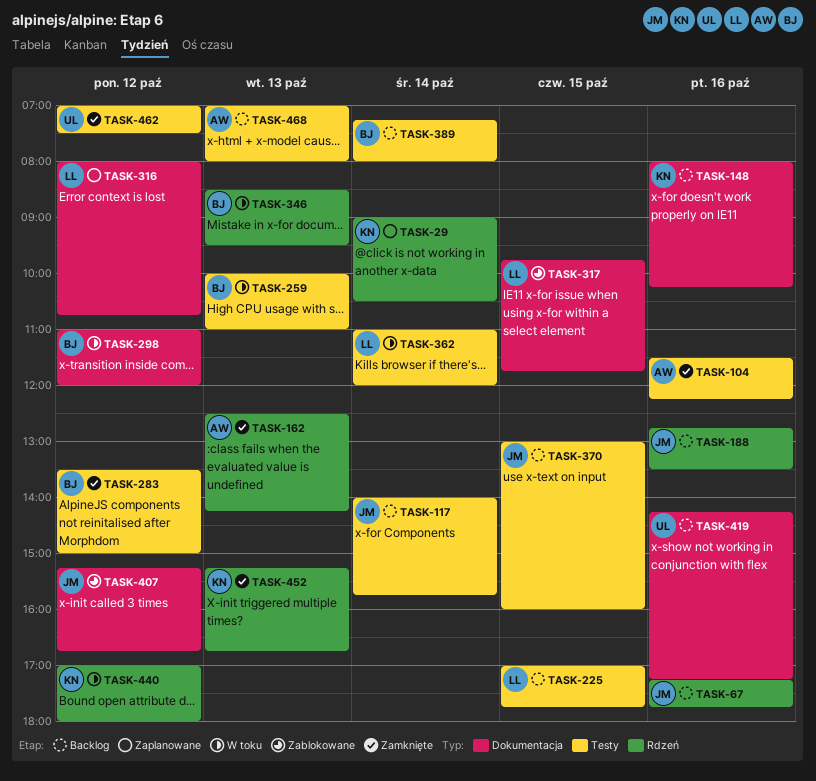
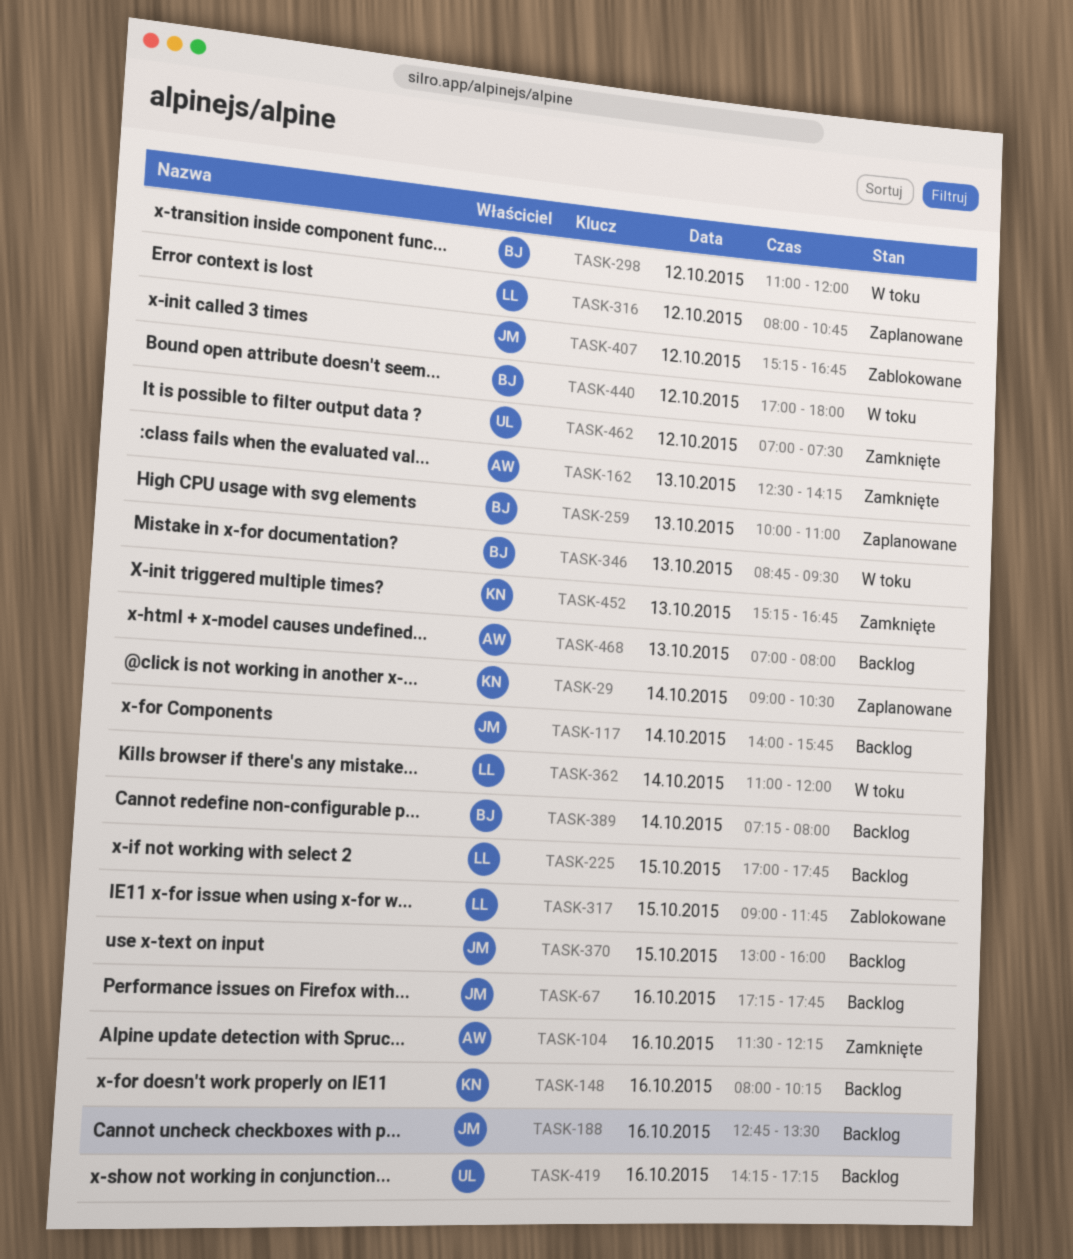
TASK-259, status: W toku -> Zaplanowane
TASK-283: present -> none
TASK-317, begins: 09:45 -> 09:00
TASK-346, begins: 08:30 -> 08:45
TASK-440, owner: KN -> BJ

